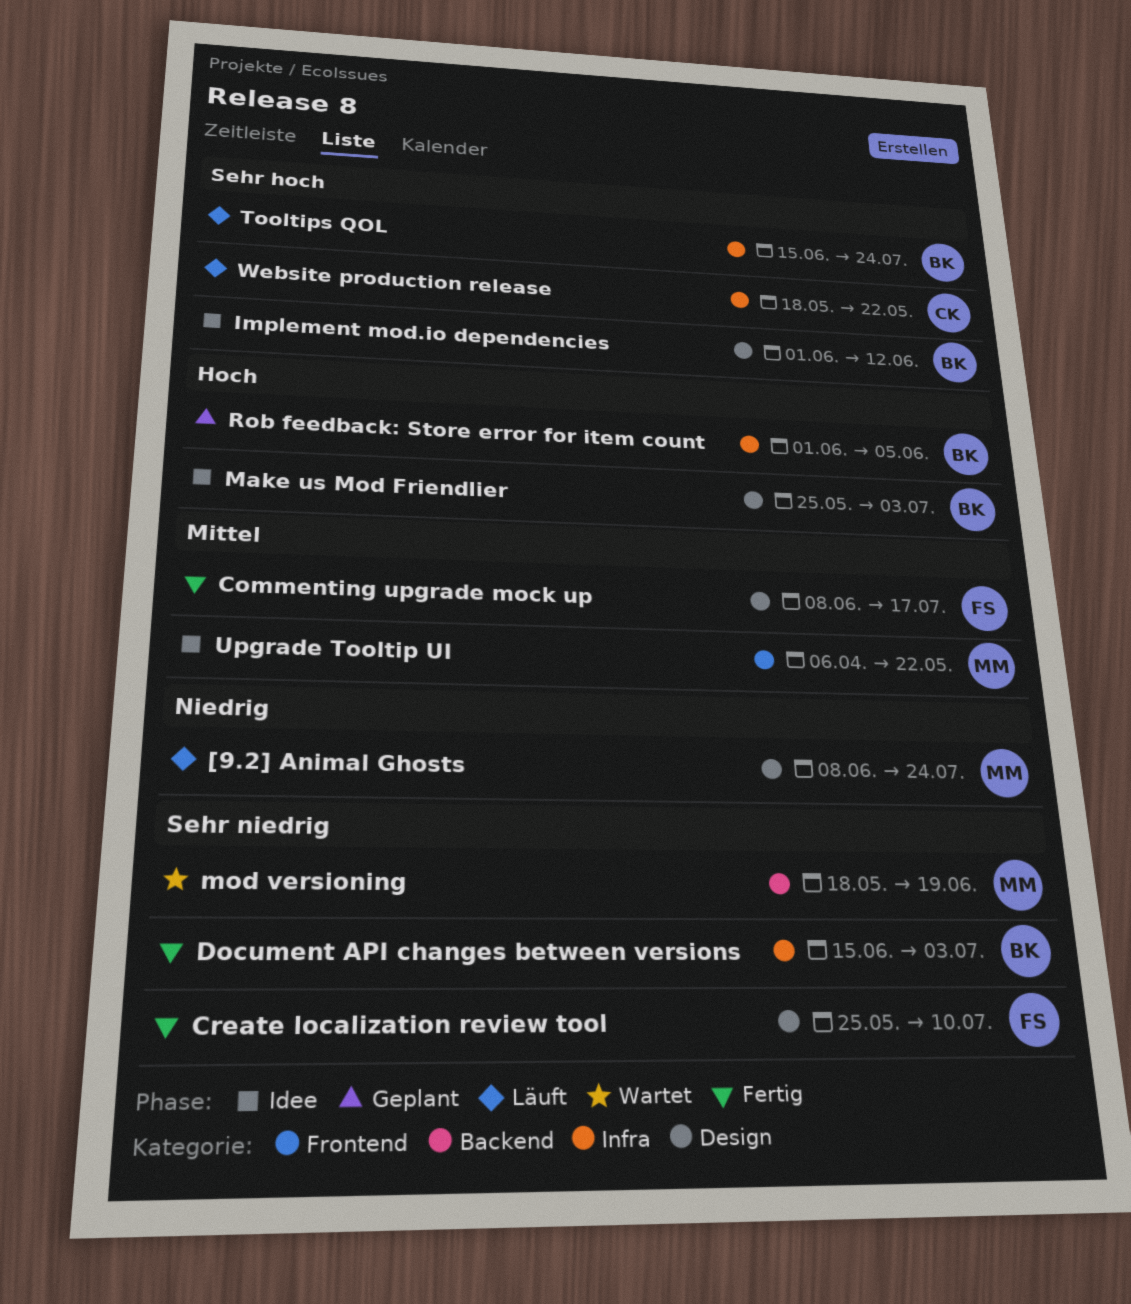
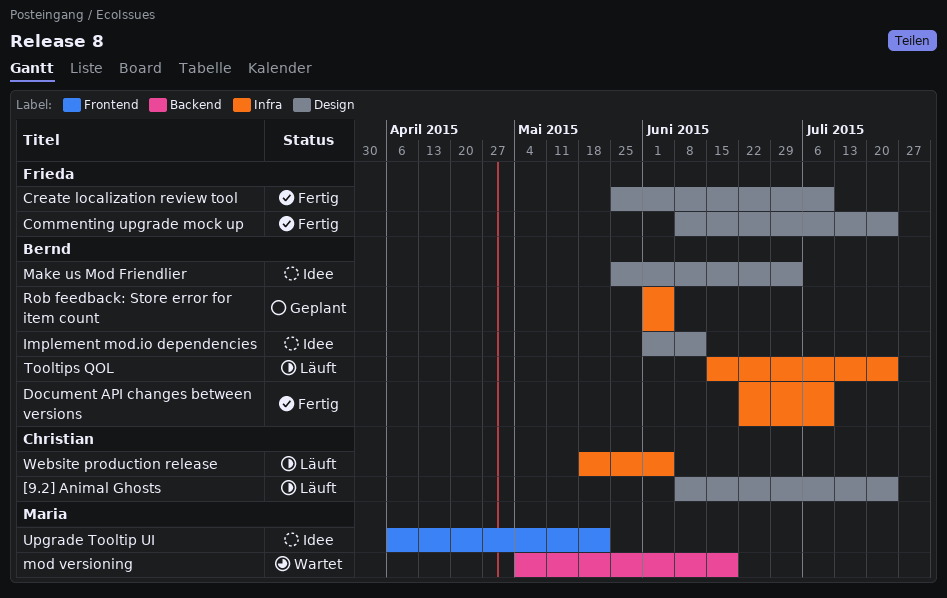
[9.2] Animal Ghosts, owner: Maria -> Christian
Commenting upgrade mock up, due: Jul 17 -> Jul 24
Document API changes between versions, start: Jun 15 -> Jun 22
Document API changes between versions, due: Jul 3 -> Jul 10
mod versioning, start: May 18 -> May 4
Website production release, due: May 22 -> Jun 5

